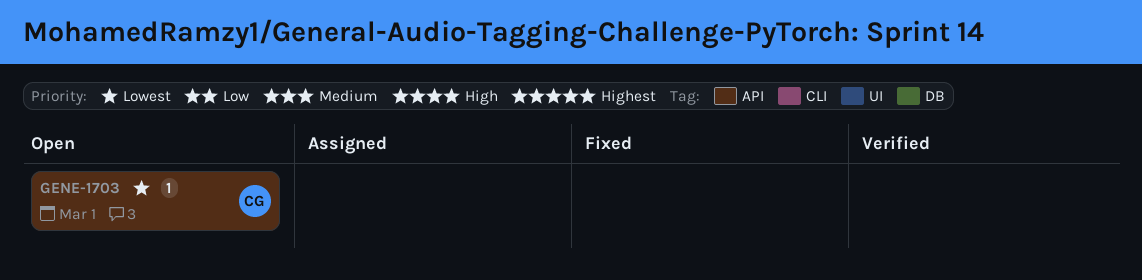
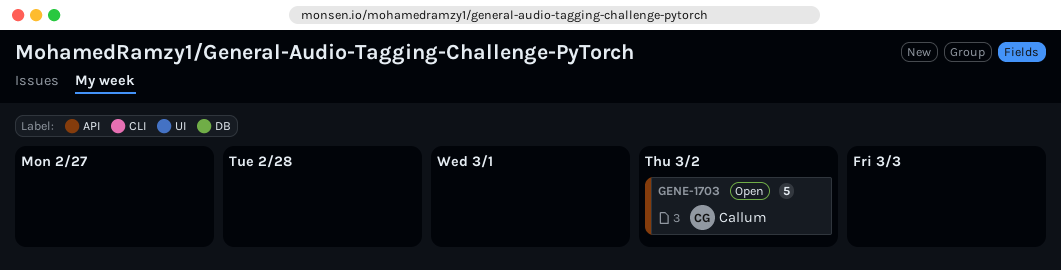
GENE-1703, estimate: 1 -> 5
GENE-1703, due: Mar 1 -> Mar 2

